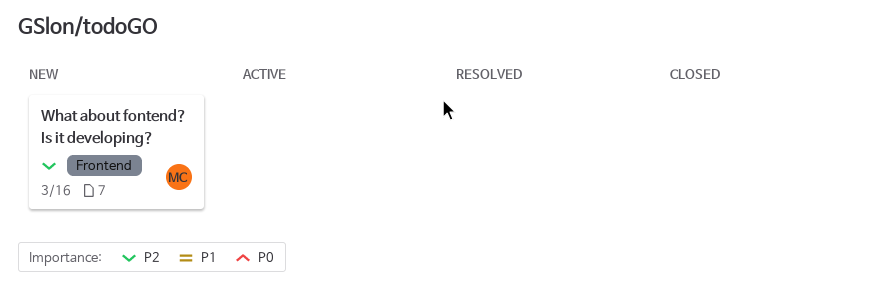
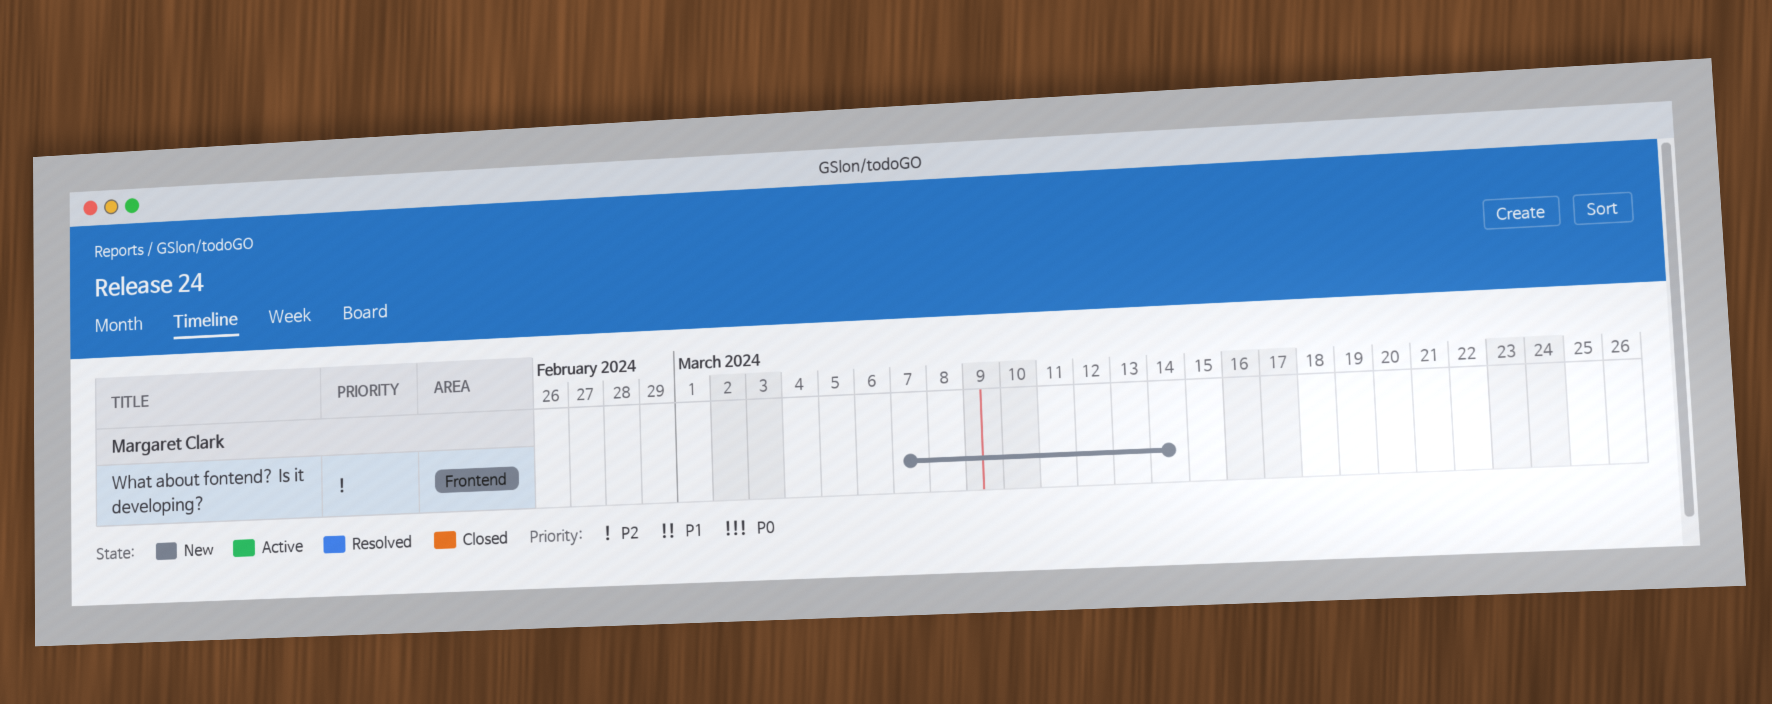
What about fontend? Is it developing?, due: Mar 16 -> Mar 14

